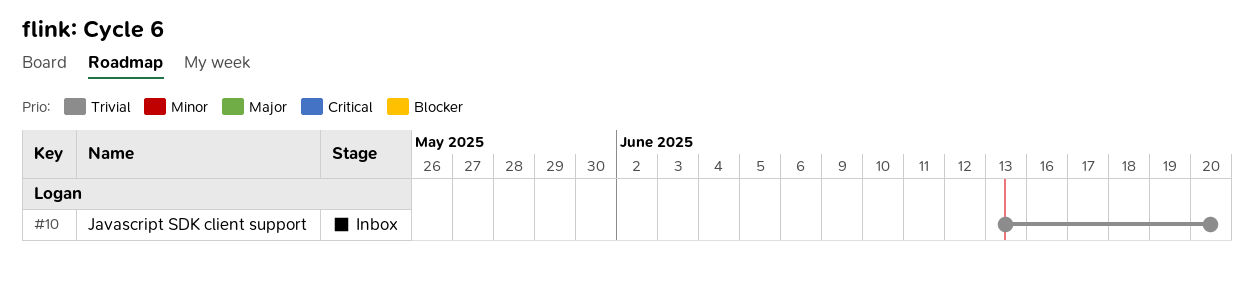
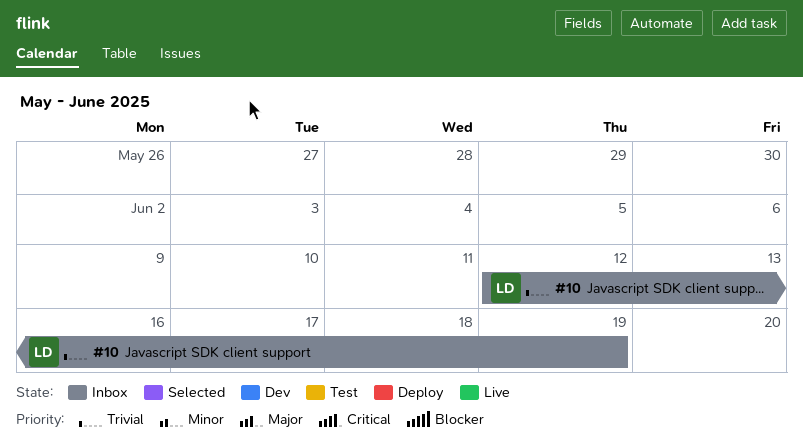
#10, start: Jun 13 -> Jun 12
#10, due: Jun 20 -> Jun 19

